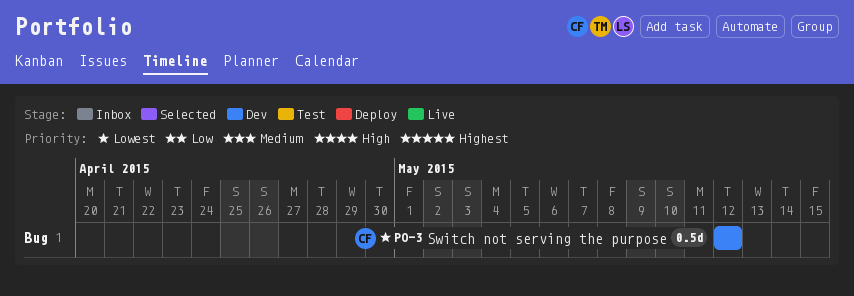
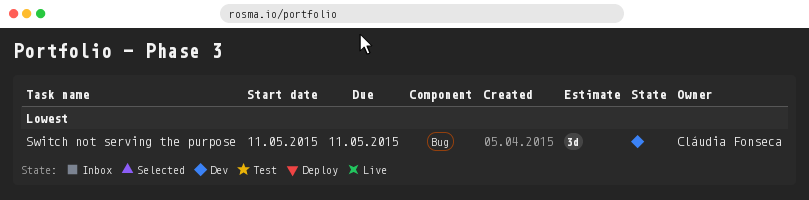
Switch not serving the purpose, estimate: 0.5d -> 3d
Switch not serving the purpose, start: May 12 -> May 11
Switch not serving the purpose, due: May 12 -> May 11

